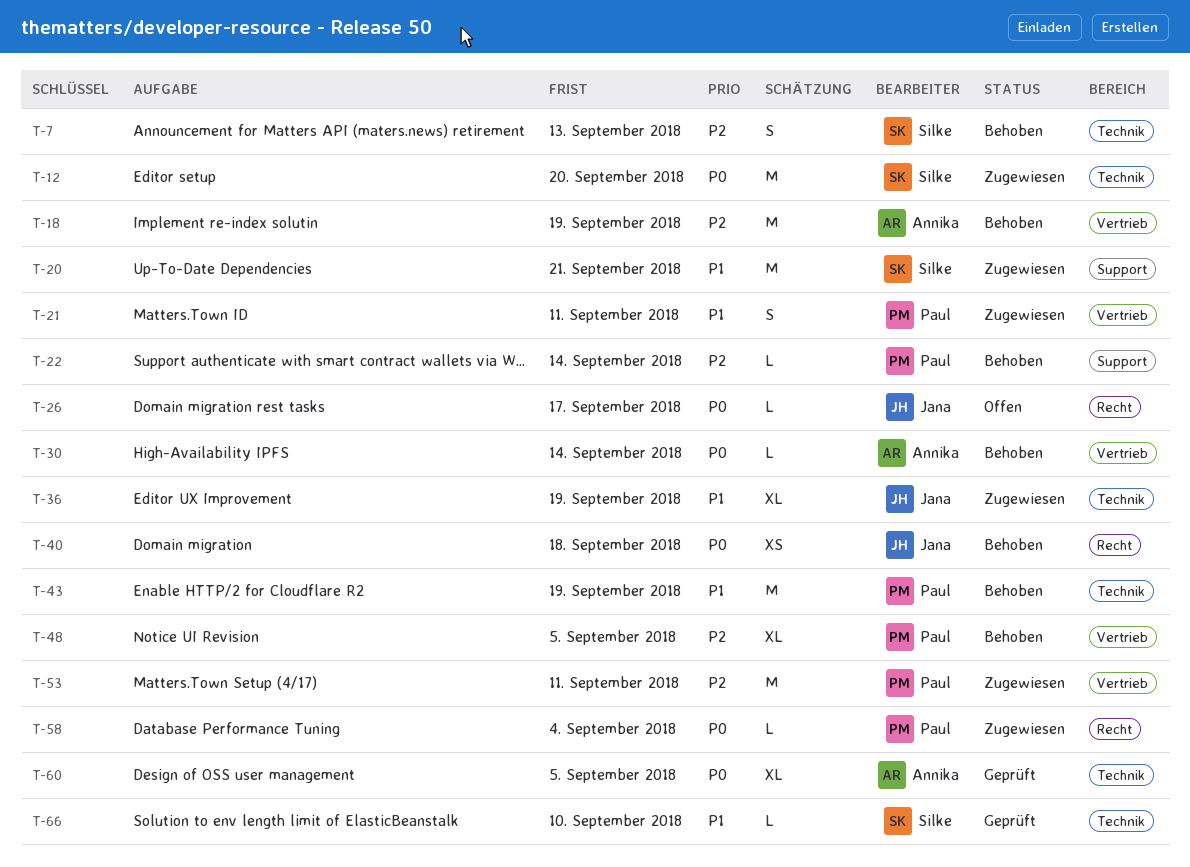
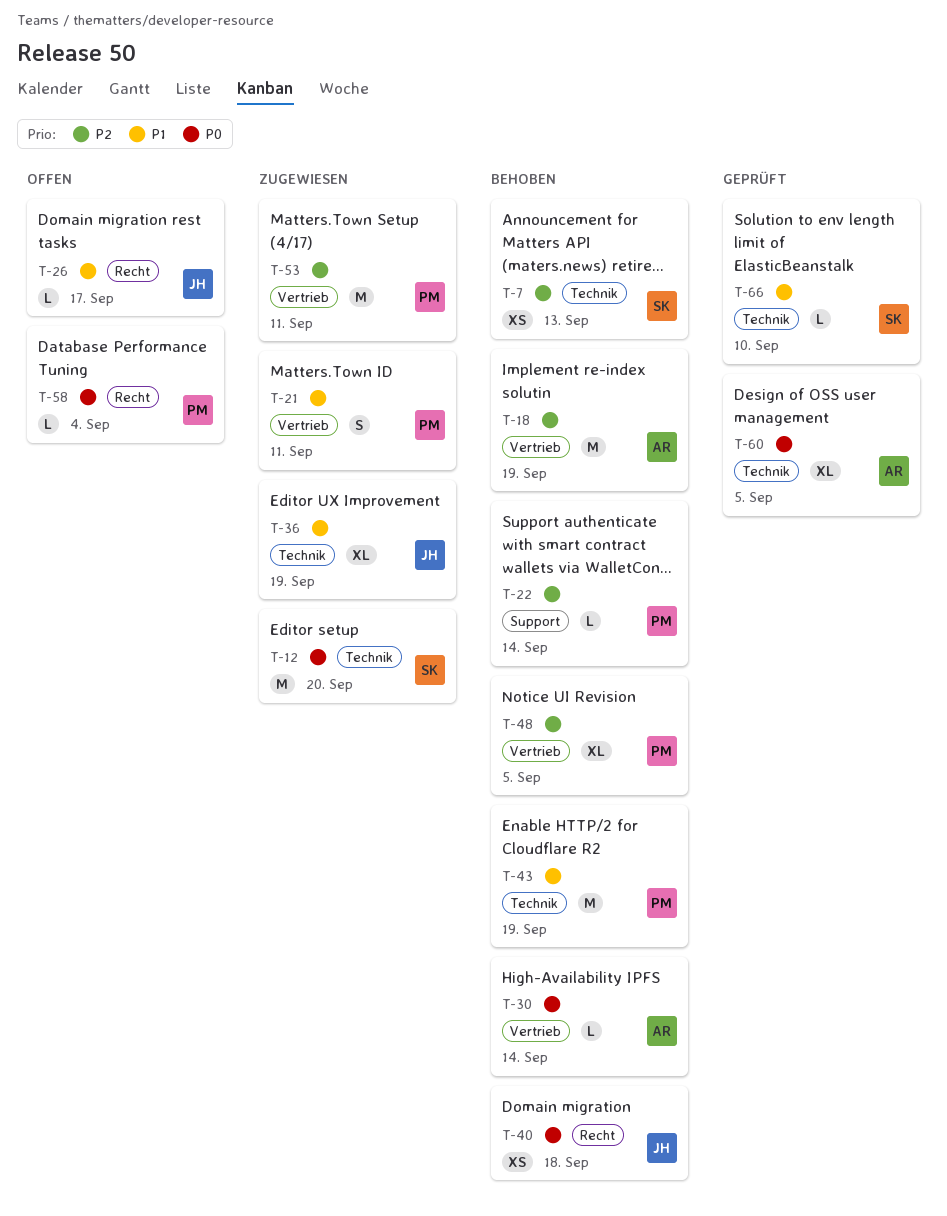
T-7, estimate: S -> XS
T-20: present -> none
T-26, priority: P0 -> P1
T-58, status: Zugewiesen -> Offen

